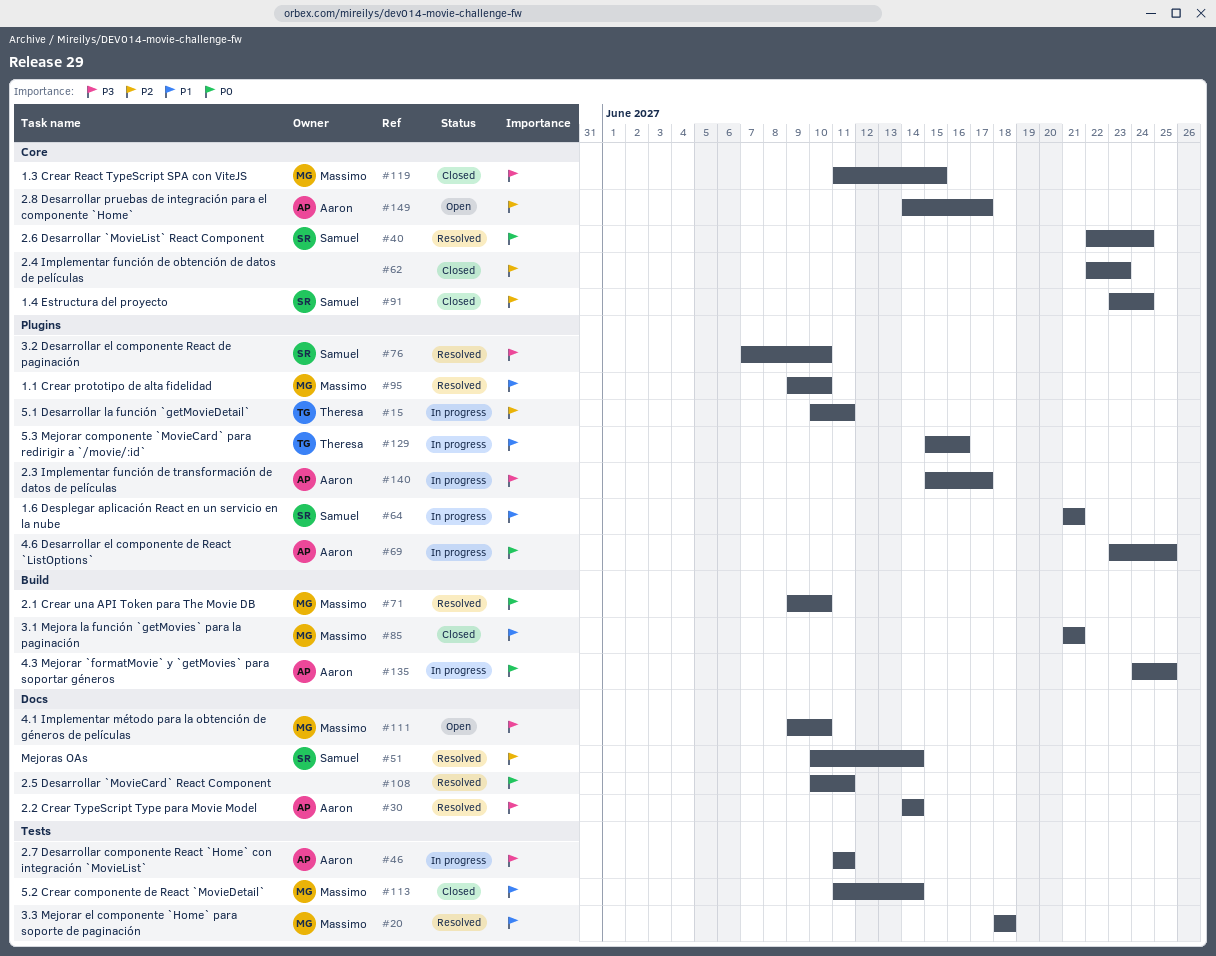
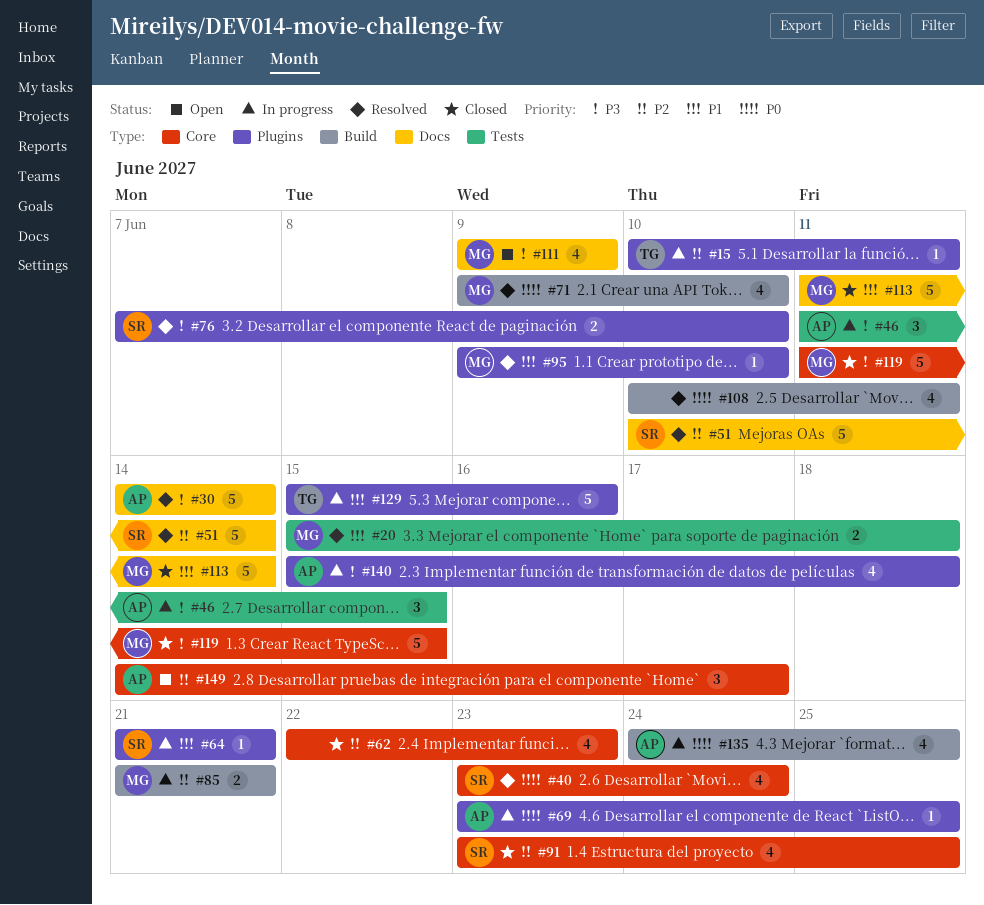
#20, start: Jun 18 -> Jun 15
#40, start: Jun 22 -> Jun 23
#46, due: Jun 11 -> Jun 15
#85, status: Closed -> In progress
#85, priority: P1 -> P2
#91, due: Jun 24 -> Jun 25
#108, label: Docs -> Build
#111, due: Jun 10 -> Jun 9
#113, label: Tests -> Docs
#140, due: Jun 17 -> Jun 18

